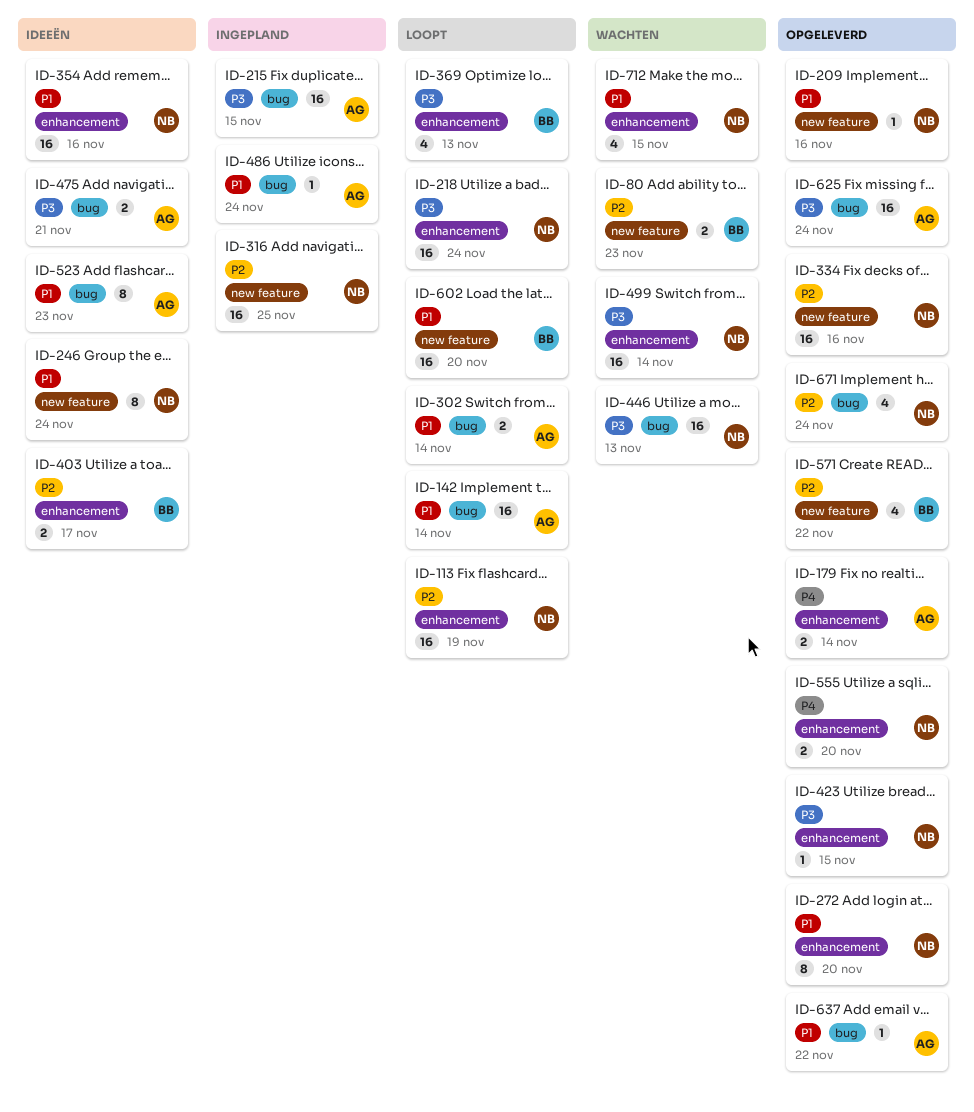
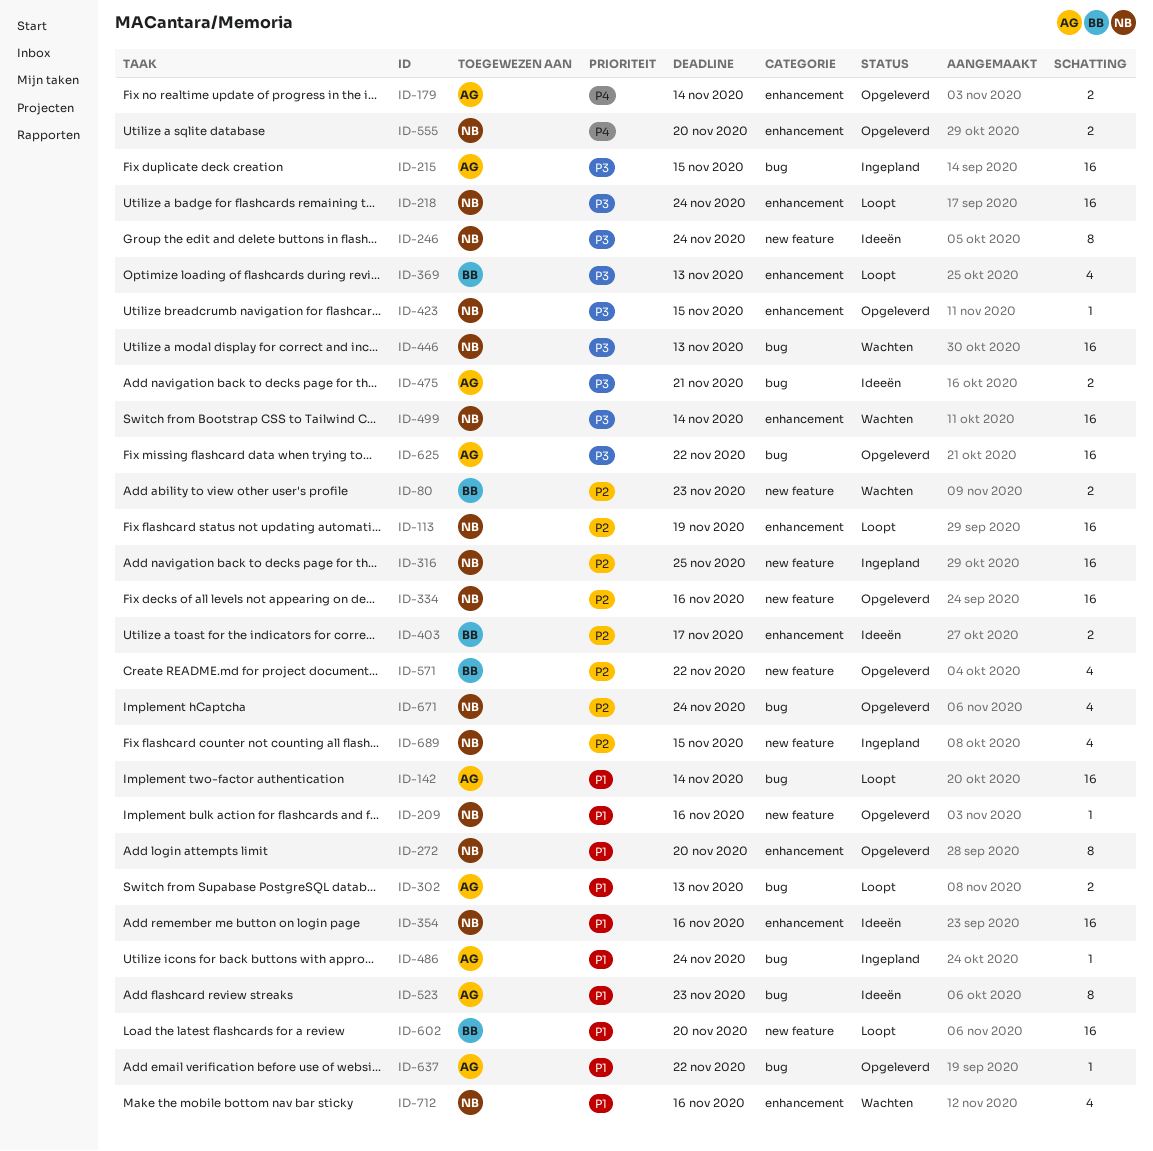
ID-246, priority: P1 -> P3
ID-302, due: Nov 14 -> Nov 13
ID-625, due: Nov 24 -> Nov 22
ID-689: none -> present
ID-712, due: Nov 15 -> Nov 16

